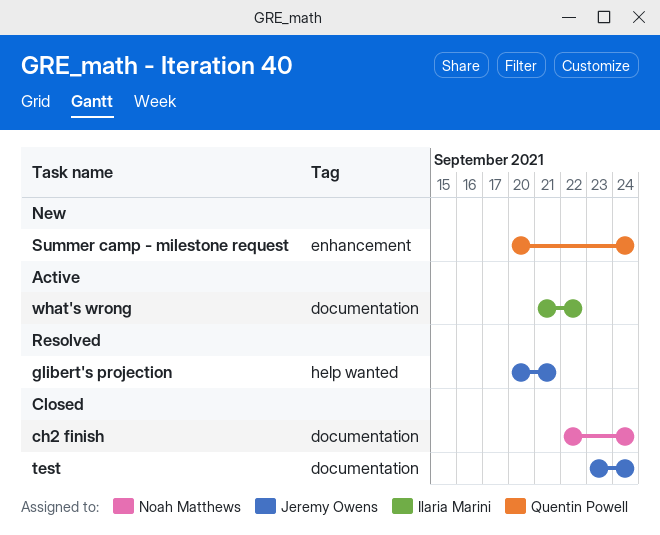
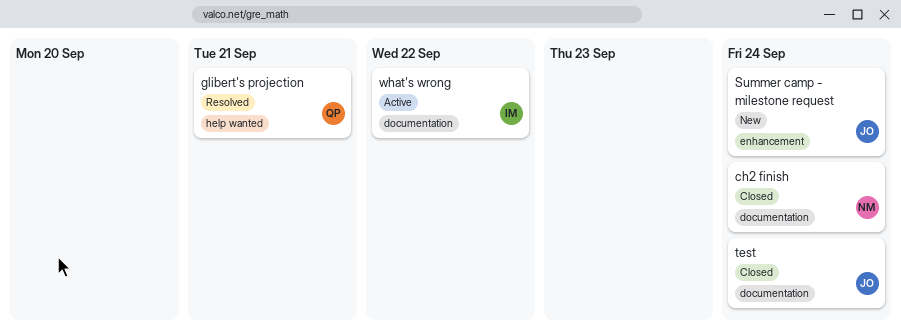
glibert's projection, owner: Jeremy Owens -> Quentin Powell
Summer camp - milestone request, owner: Quentin Powell -> Jeremy Owens

